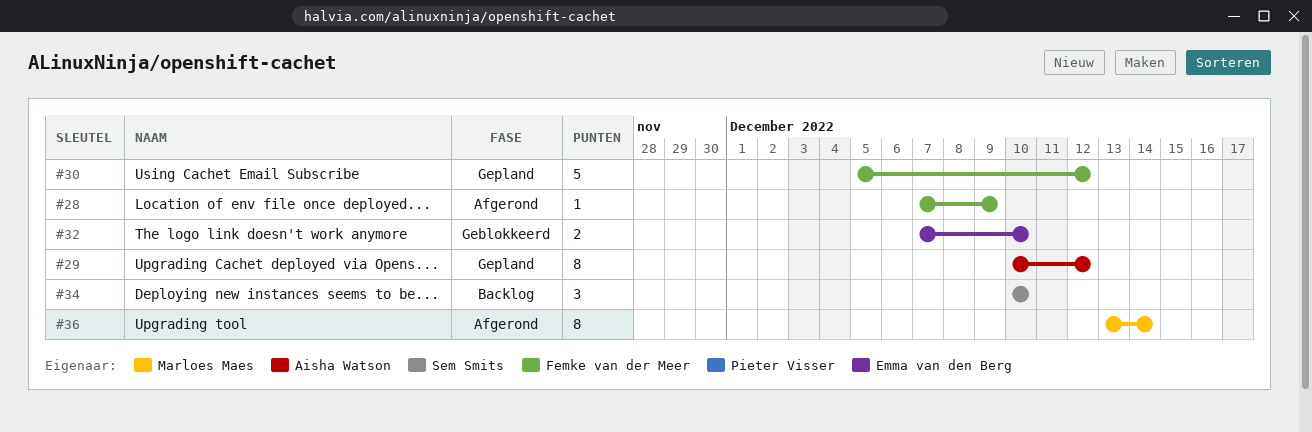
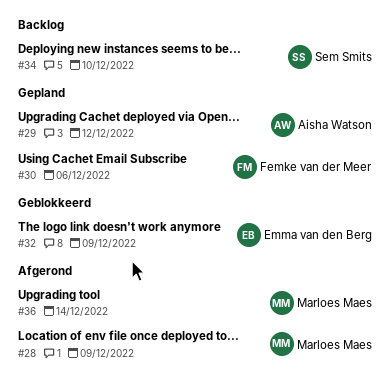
#28, owner: Femke van der Meer -> Marloes Maes
#30, due: Dec 12 -> Dec 6
#32, due: Dec 10 -> Dec 9

